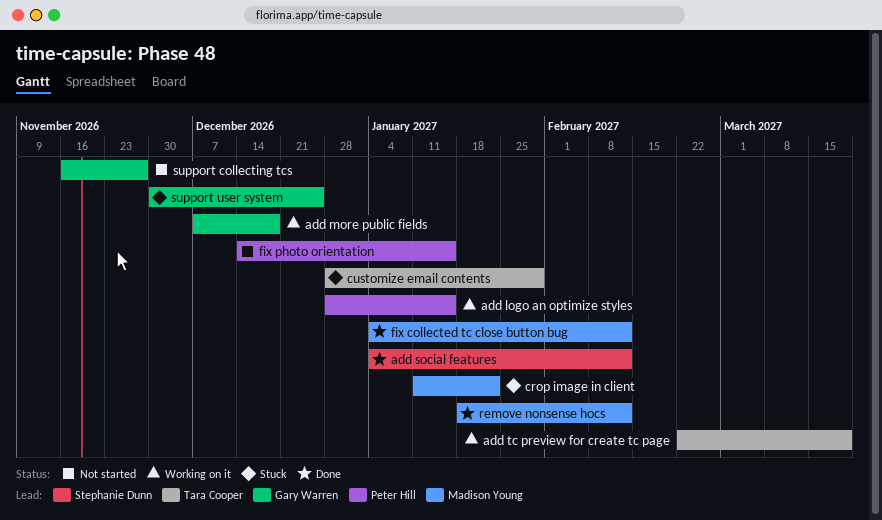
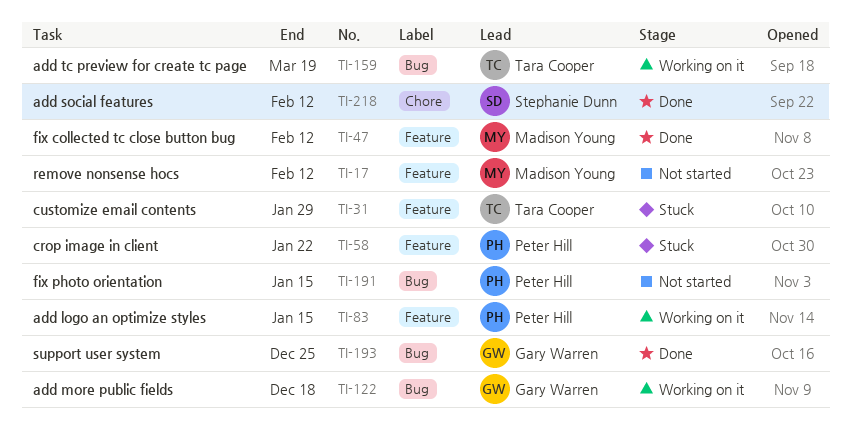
crop image in client, owner: Madison Young -> Peter Hill
remove nonsense hocs, status: Done -> Not started
support collecting tcs: present -> none
support user system, status: Stuck -> Done

